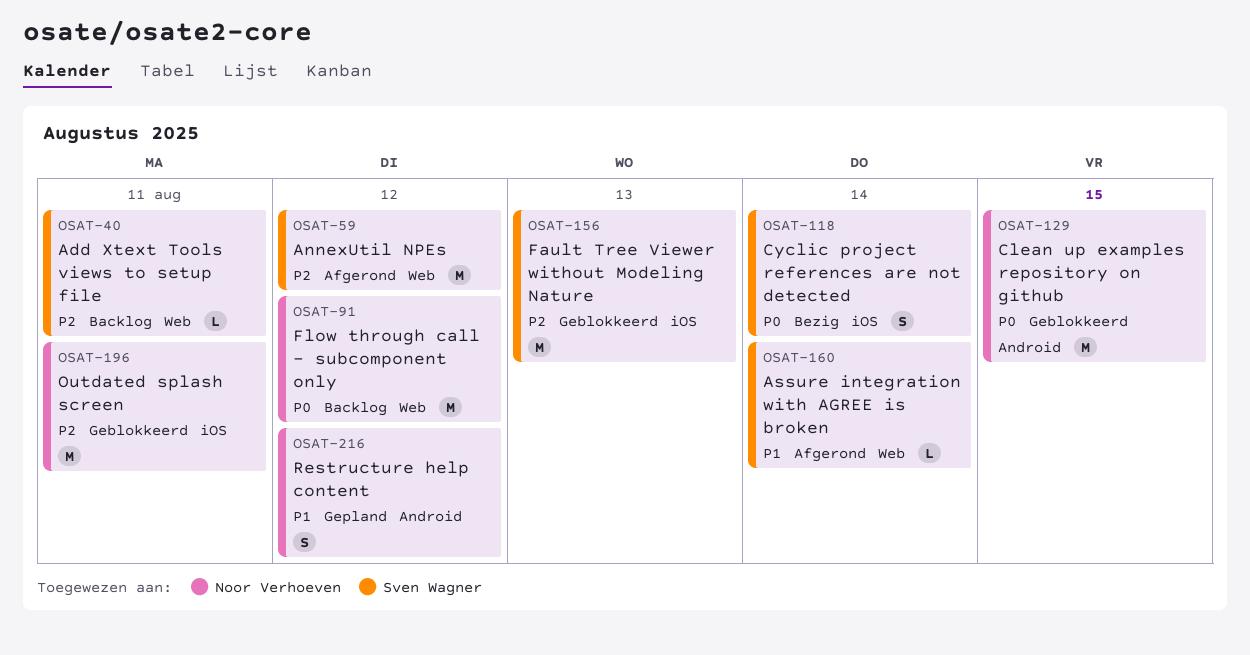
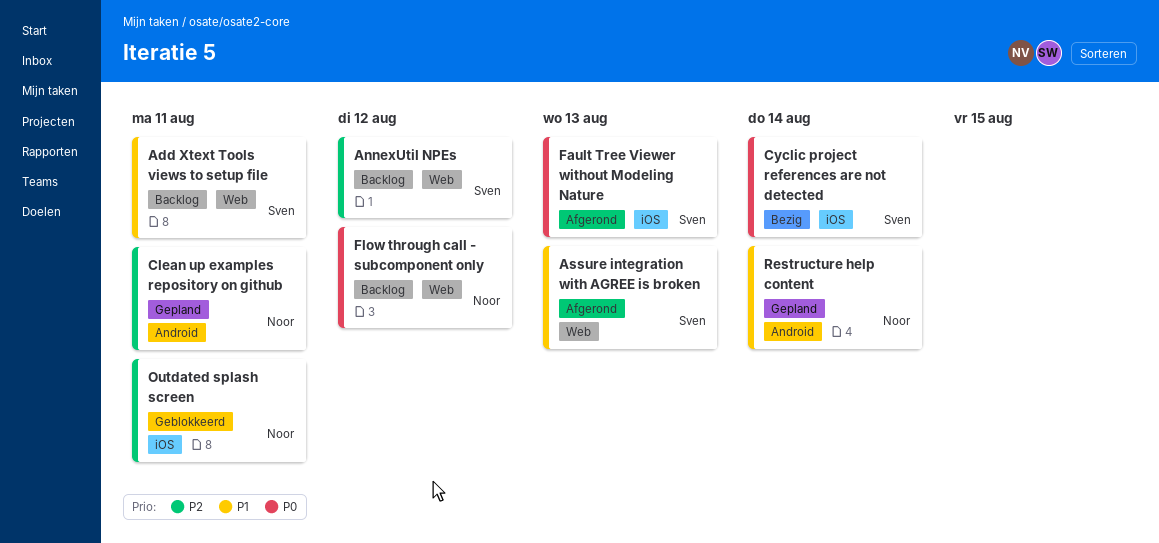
Add Xtext Tools views to setup file, priority: P2 -> P1
AnnexUtil NPEs, status: Afgerond -> Backlog
Assure integration with AGREE is broken, due: Aug 14 -> Aug 13
Clean up examples repository on github, status: Geblokkeerd -> Gepland
Clean up examples repository on github, priority: P0 -> P2
Clean up examples repository on github, due: Aug 15 -> Aug 11
Fault Tree Viewer without Modeling Nature, status: Geblokkeerd -> Afgerond
Fault Tree Viewer without Modeling Nature, priority: P2 -> P0
Restructure help content, due: Aug 12 -> Aug 14

